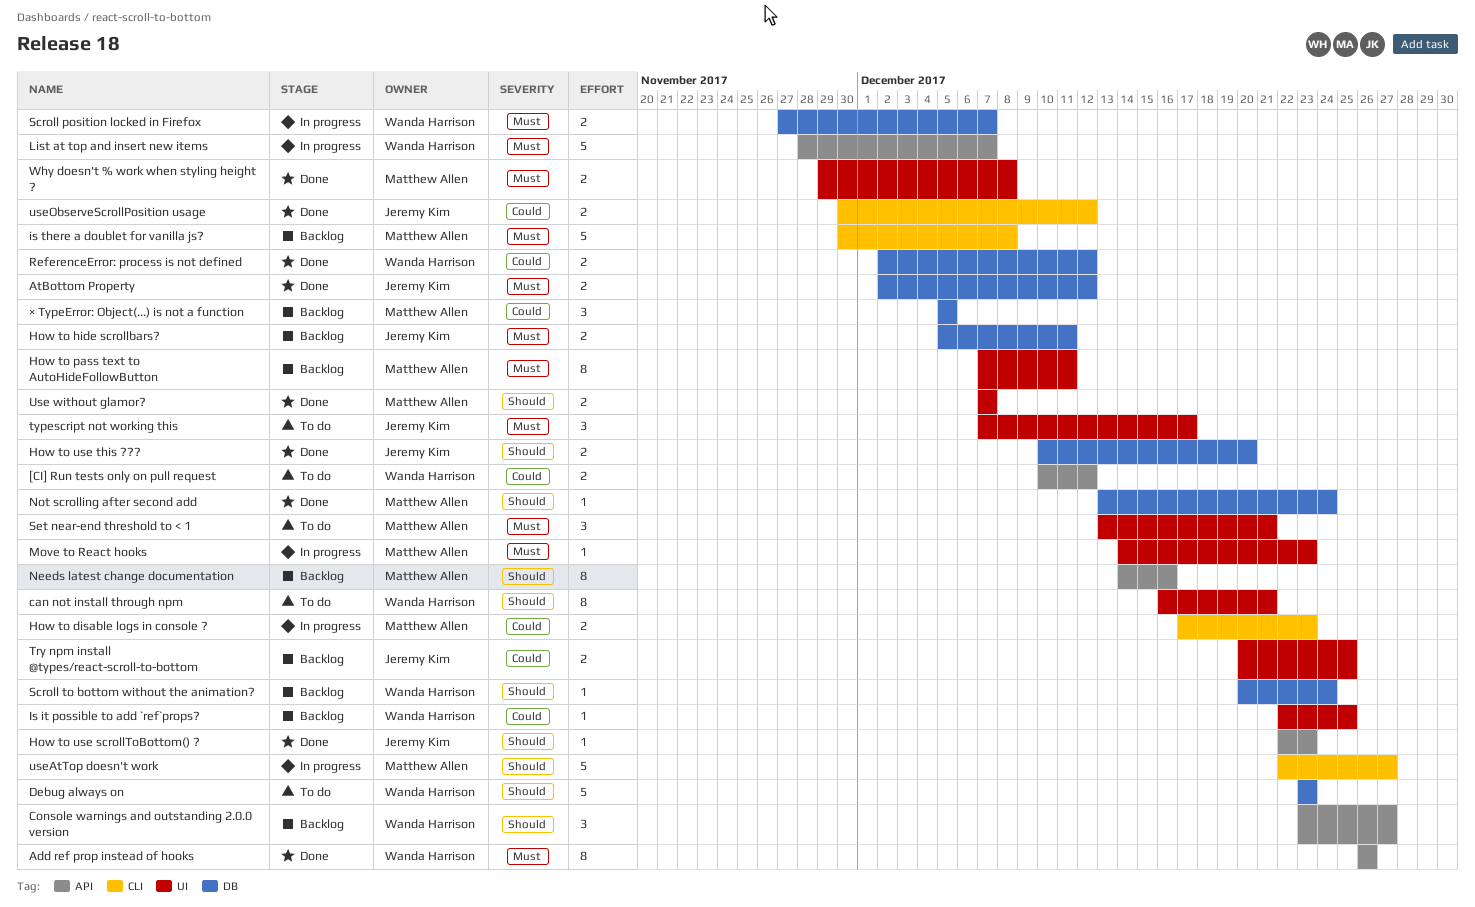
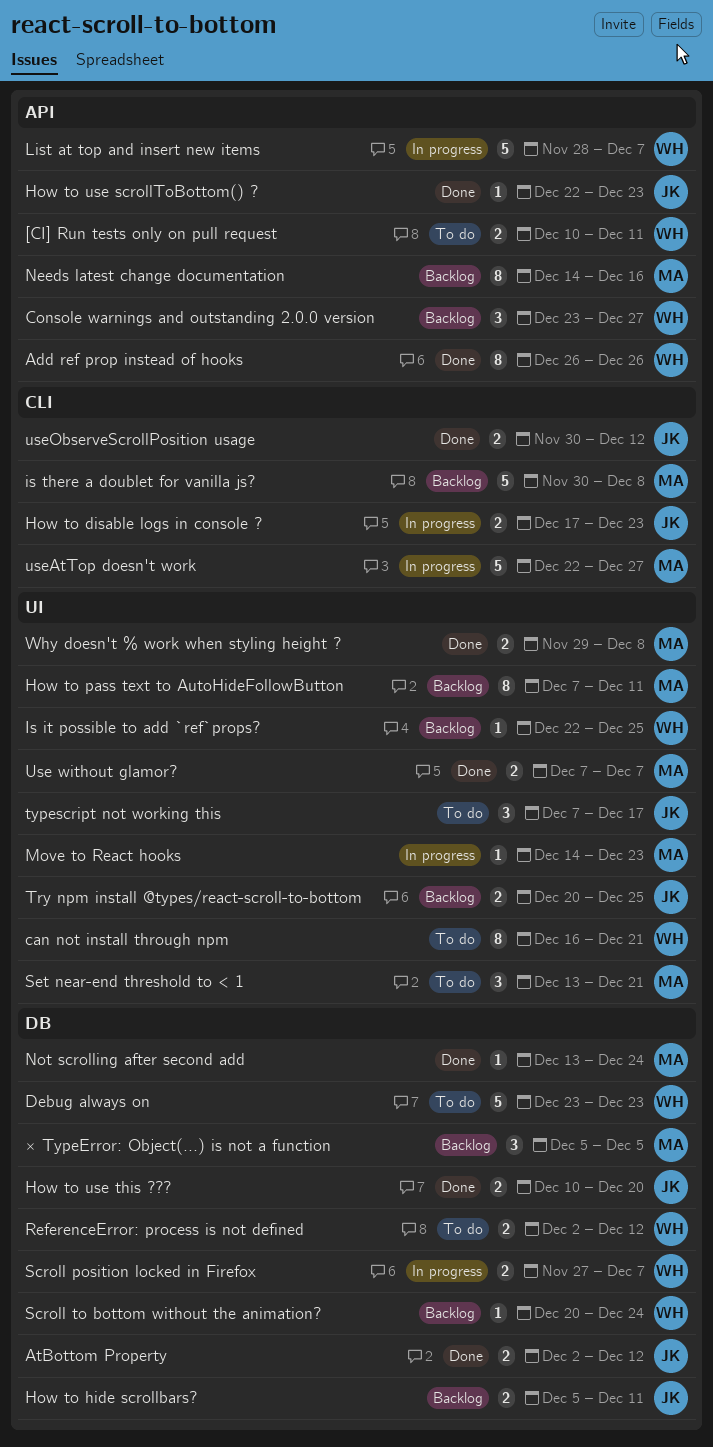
[CI] Run tests only on pull request, due: Dec 12 -> Dec 11
How to disable logs in console ?, owner: Matthew Allen -> Jeremy Kim
ReferenceError: process is not defined, status: Done -> To do

